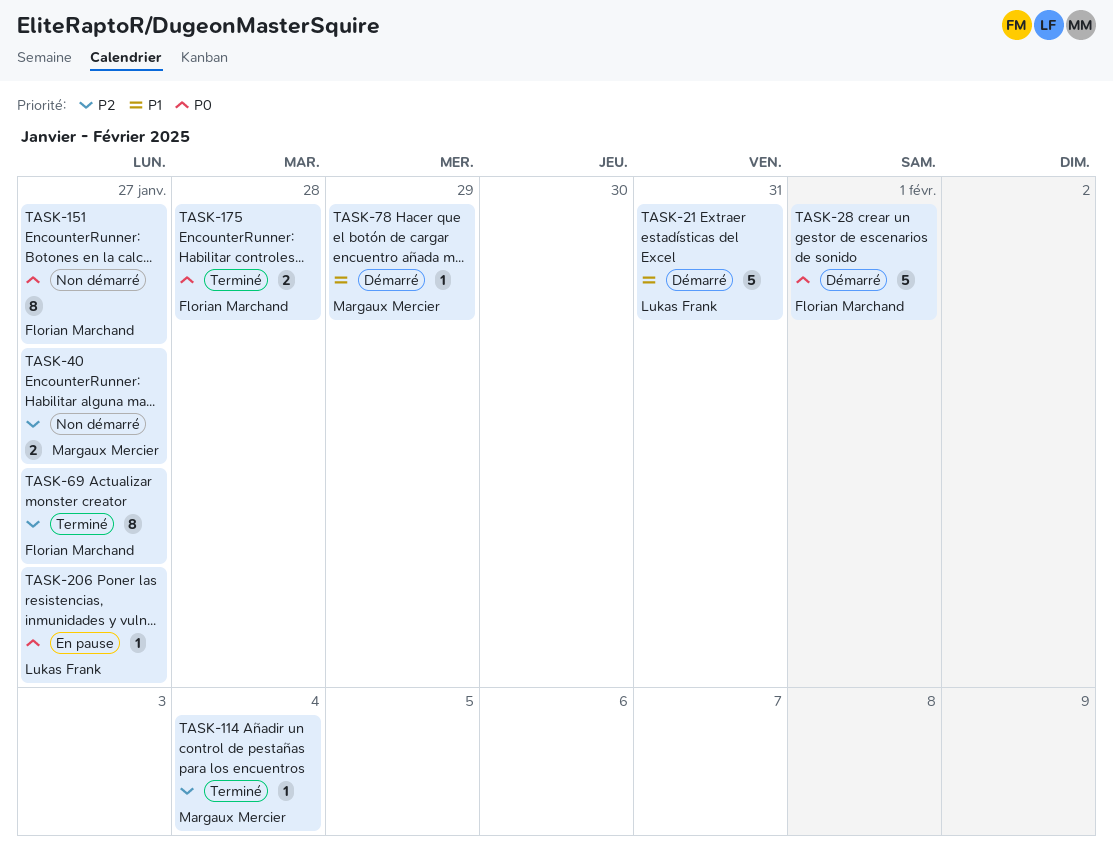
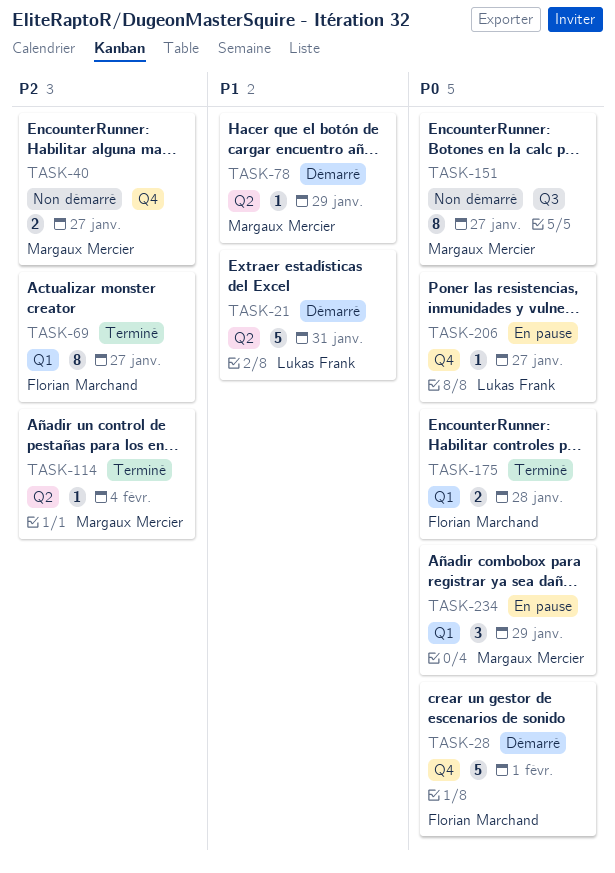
TASK-151, owner: Florian Marchand -> Margaux Mercier
TASK-234: none -> present

